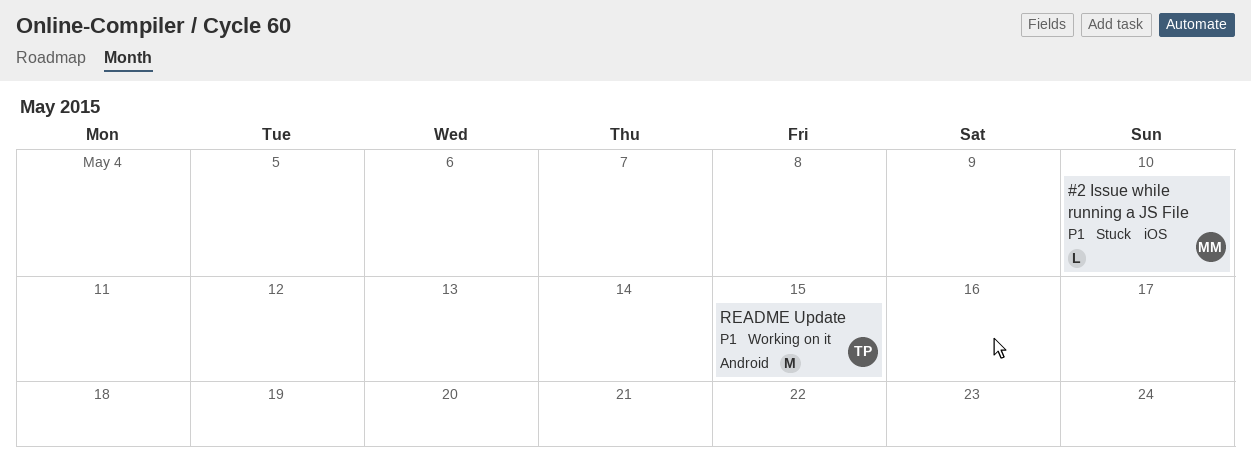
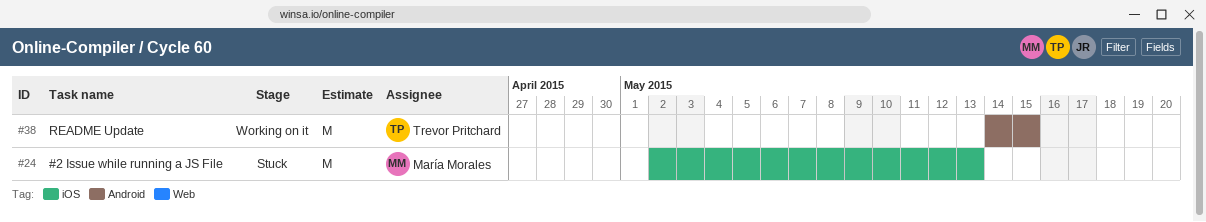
#2 Issue while running a JS File, estimate: L -> M
#2 Issue while running a JS File, due: May 10 -> May 13

